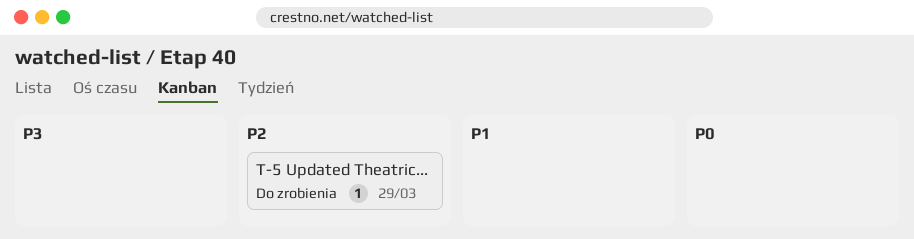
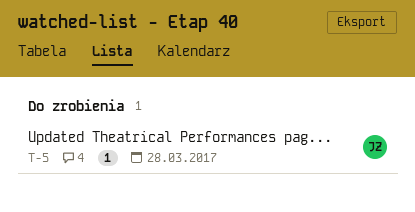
T-5, due: Mar 29 -> Mar 28

